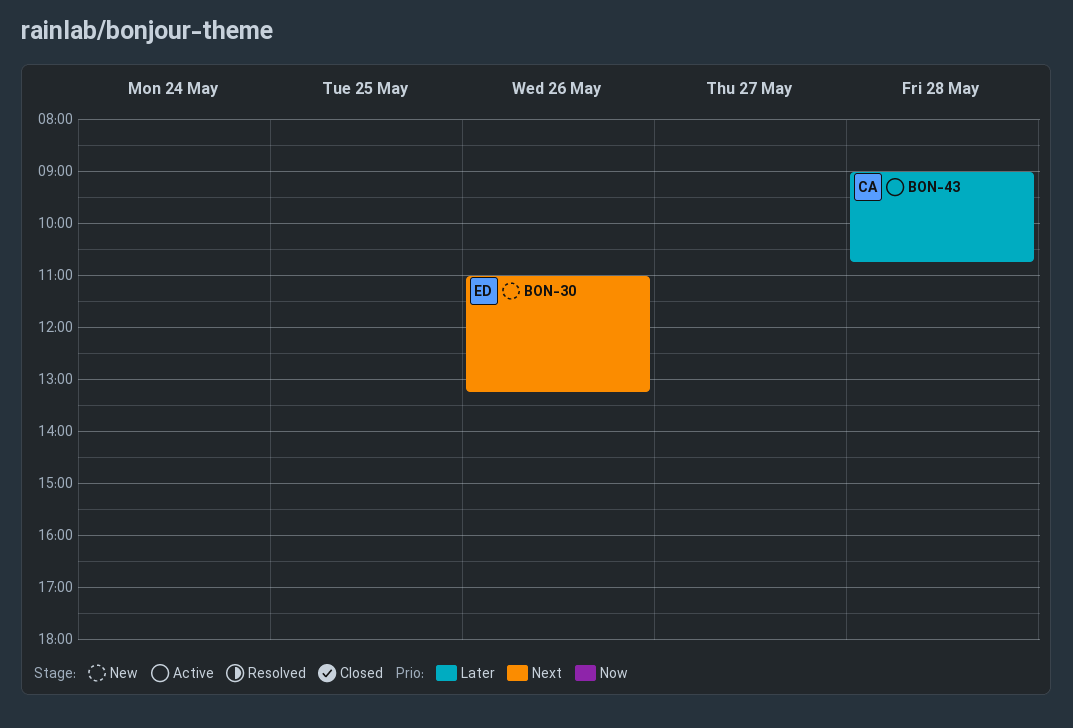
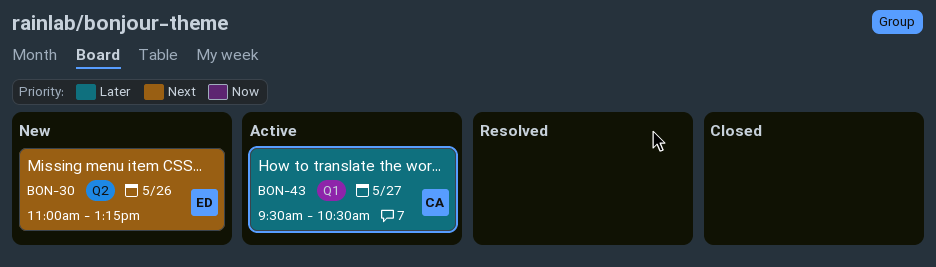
BON-43, day: May 28 -> May 27
BON-43, begins: 09:00 -> 09:30
BON-43, ends: 10:45 -> 10:30

